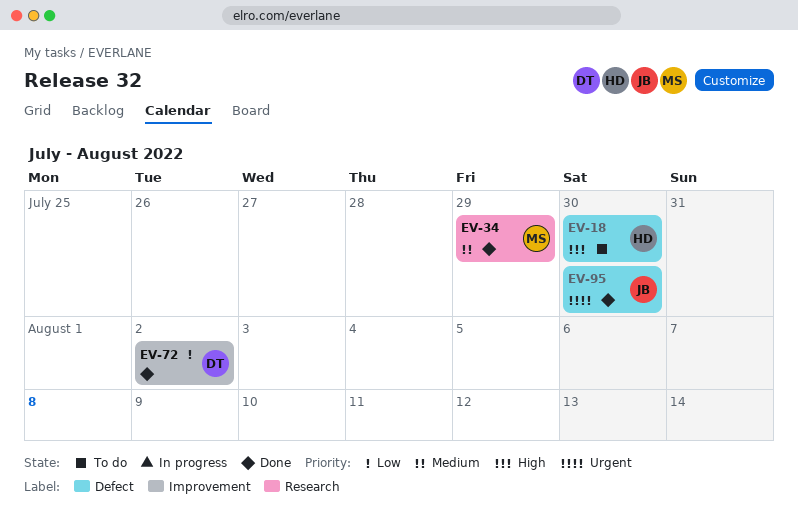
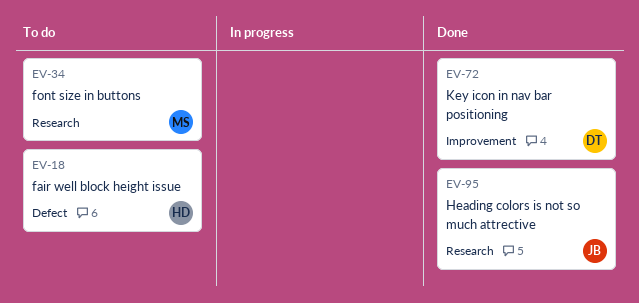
EV-34, status: Done -> To do
EV-95, label: Defect -> Research

